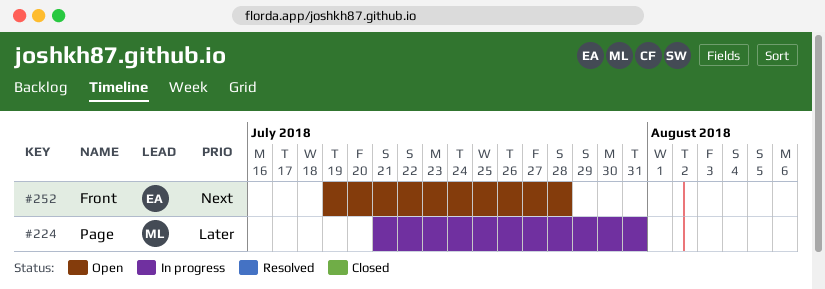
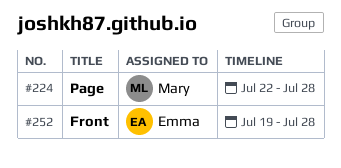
#224, start: Jul 21 -> Jul 22
#224, due: Jul 31 -> Jul 28

